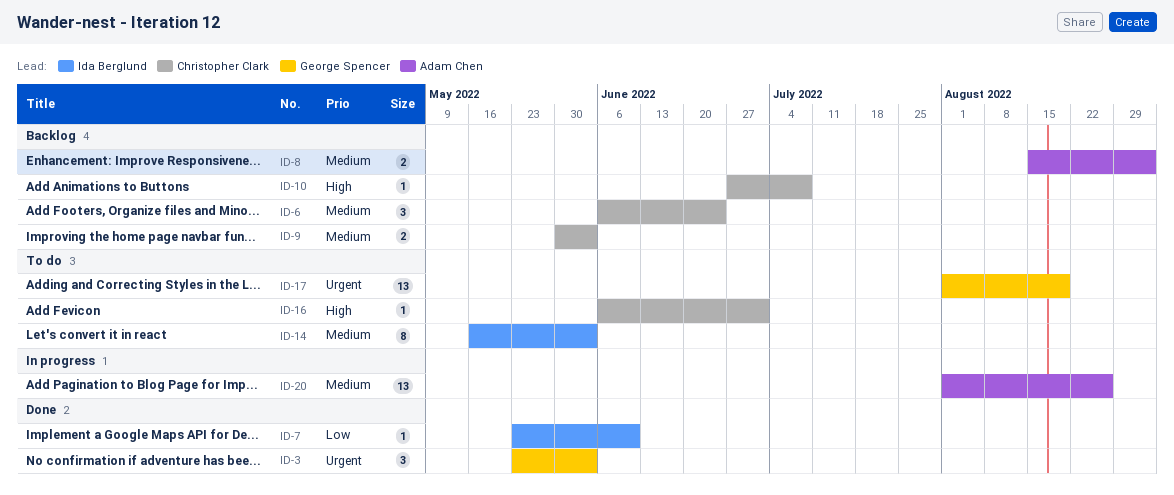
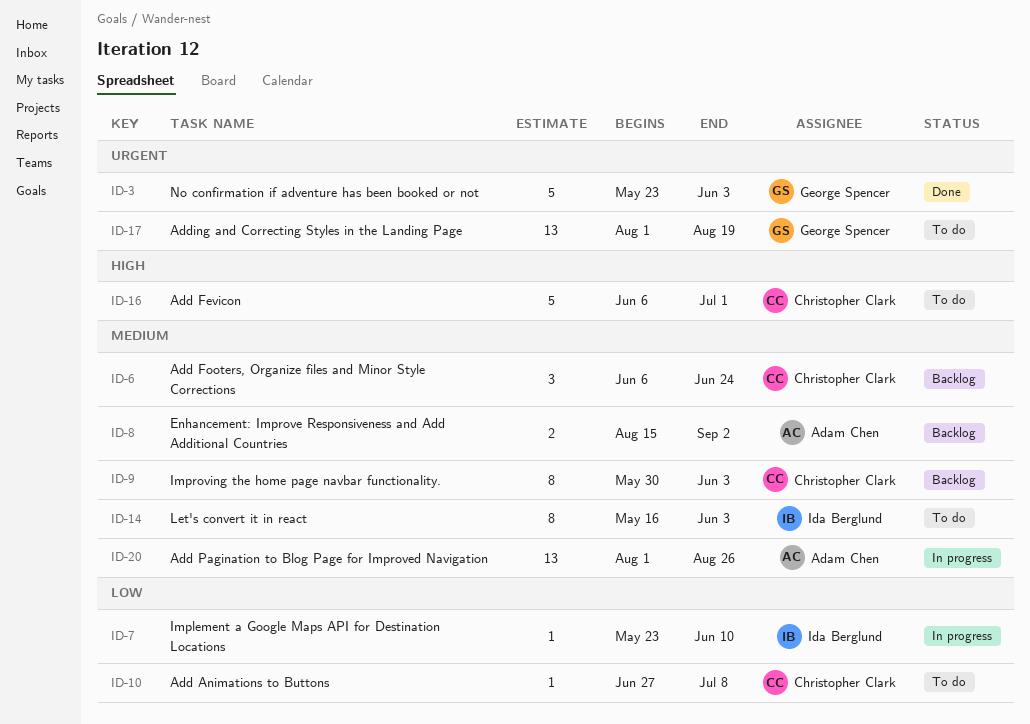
ID-3, estimate: 3 -> 5
ID-7, status: Done -> In progress
ID-9, estimate: 2 -> 8
ID-10, status: Backlog -> To do
ID-10, priority: High -> Low
ID-16, estimate: 1 -> 5

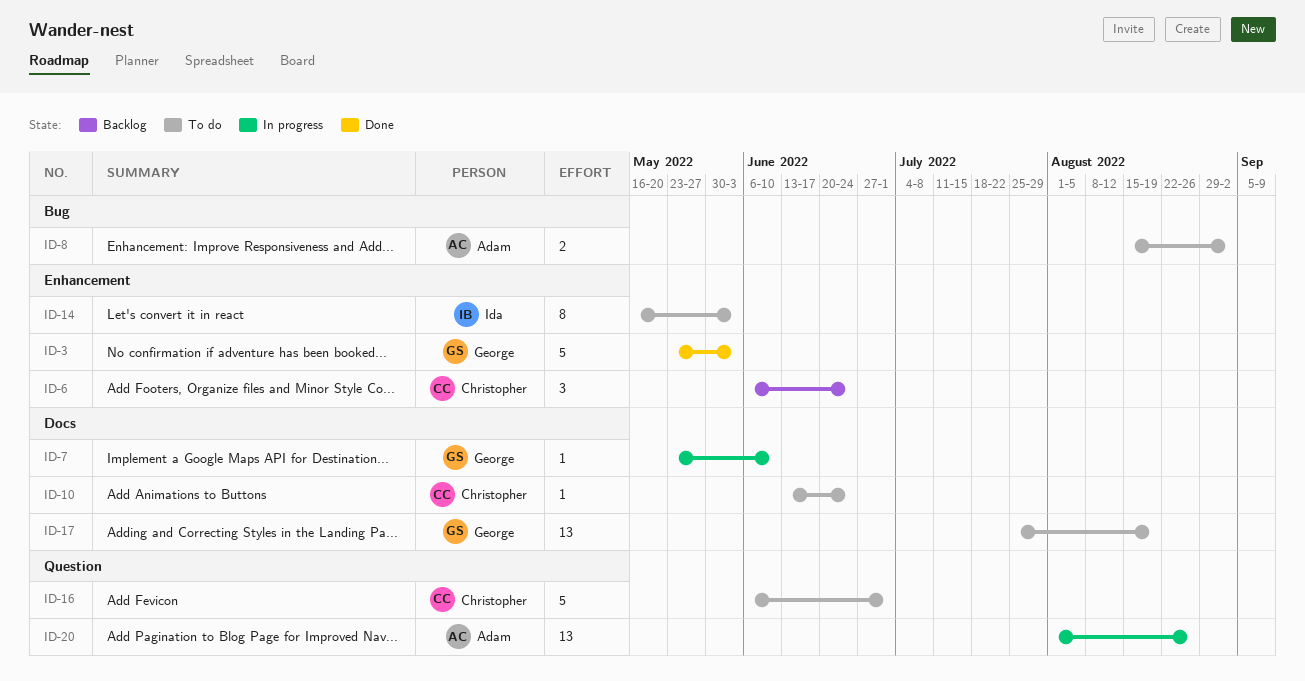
ID-7, owner: Ida Berglund -> George Spencer
ID-8, status: Backlog -> To do
ID-9: present -> none
ID-10, start: Jun 27 -> Jun 13
ID-10, due: Jul 8 -> Jun 24
ID-17, start: Aug 1 -> Jul 25

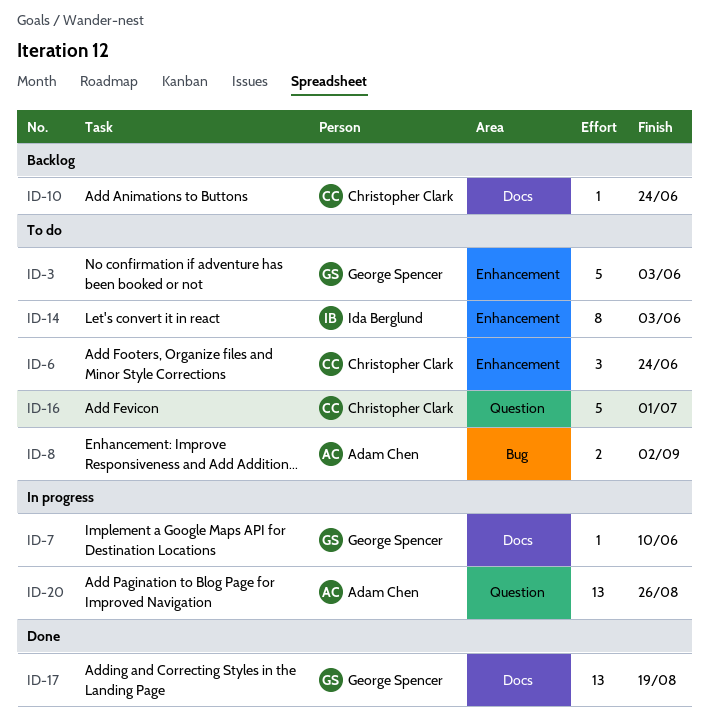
ID-3, status: Done -> To do
ID-6, status: Backlog -> To do
ID-10, status: To do -> Backlog
ID-17, status: To do -> Done

